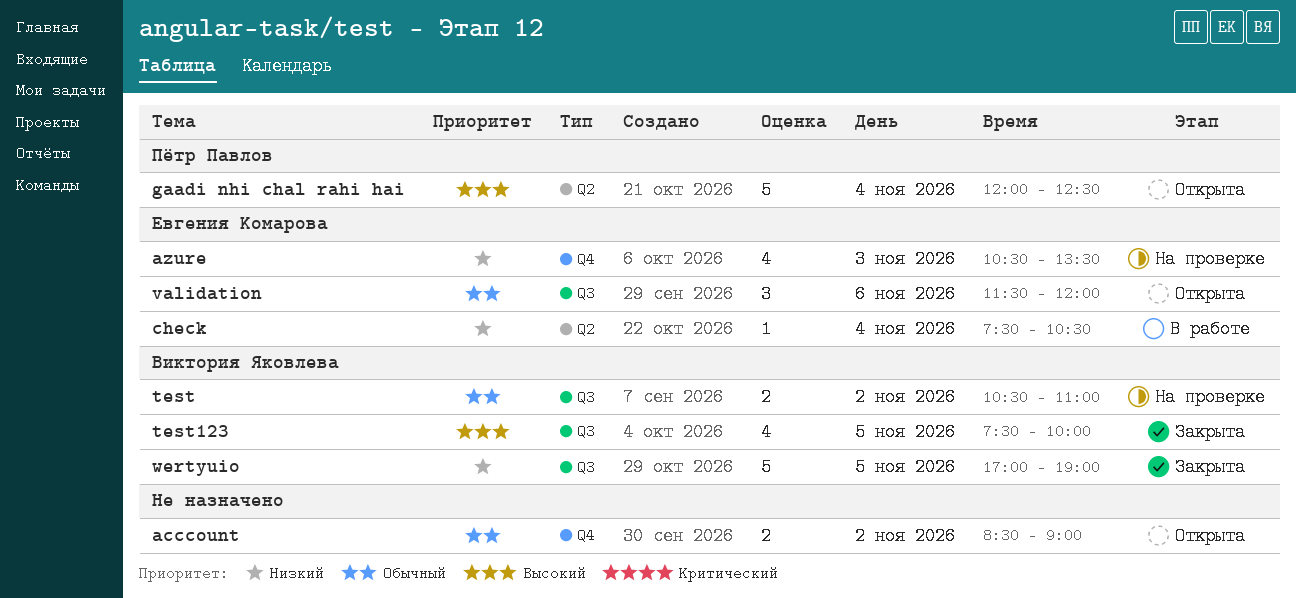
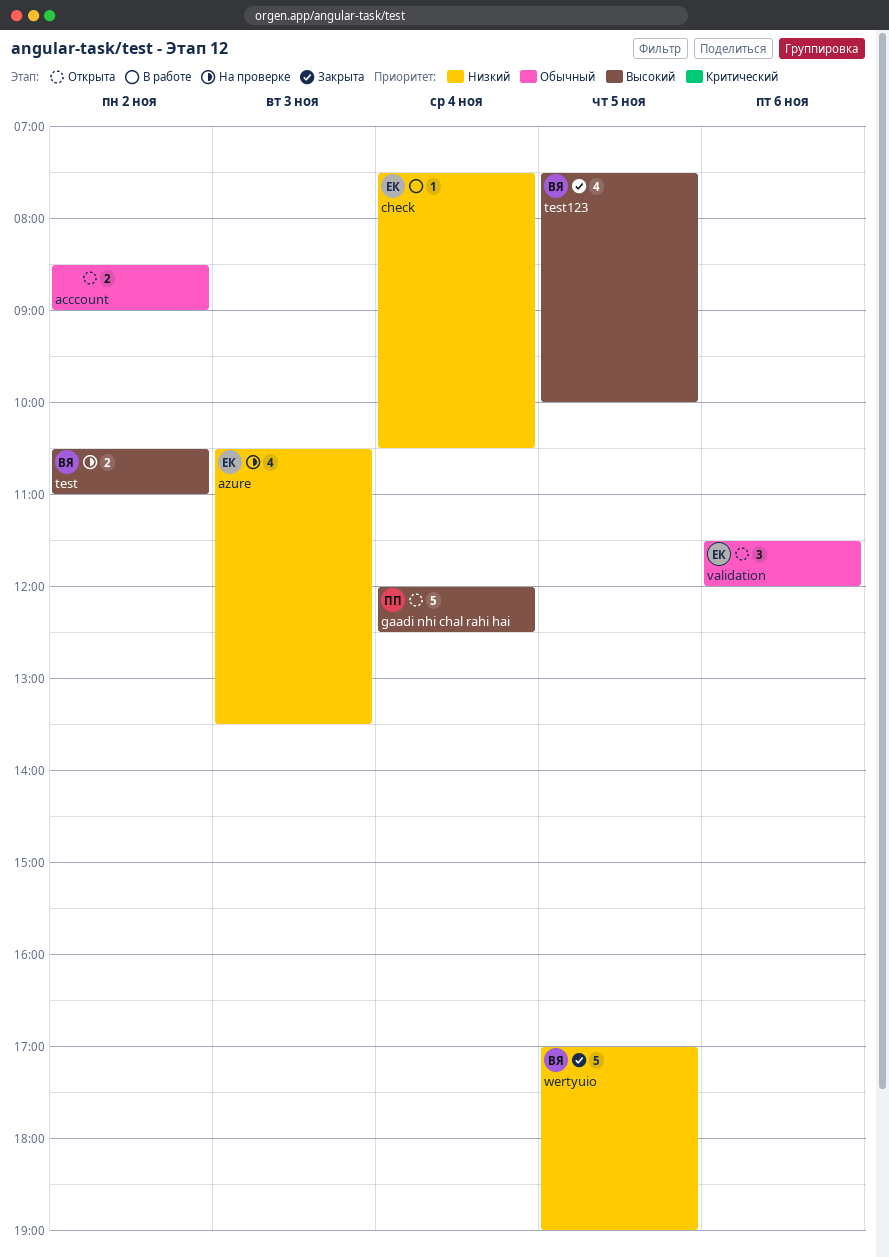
test, priority: Обычный -> Высокий

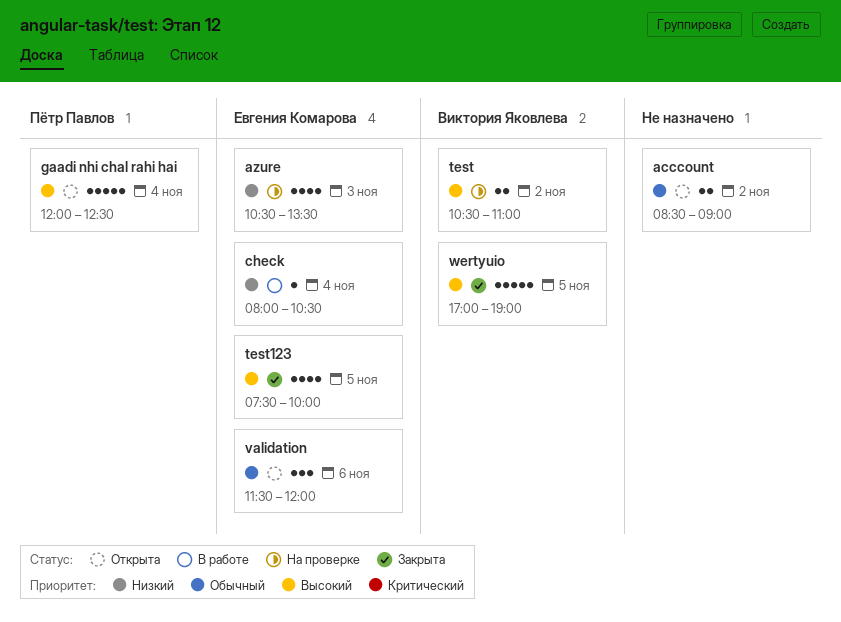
check, begins: 07:30 -> 08:00
test123, owner: Виктория Яковлева -> Евгения Комарова
wertyuio, priority: Низкий -> Высокий

